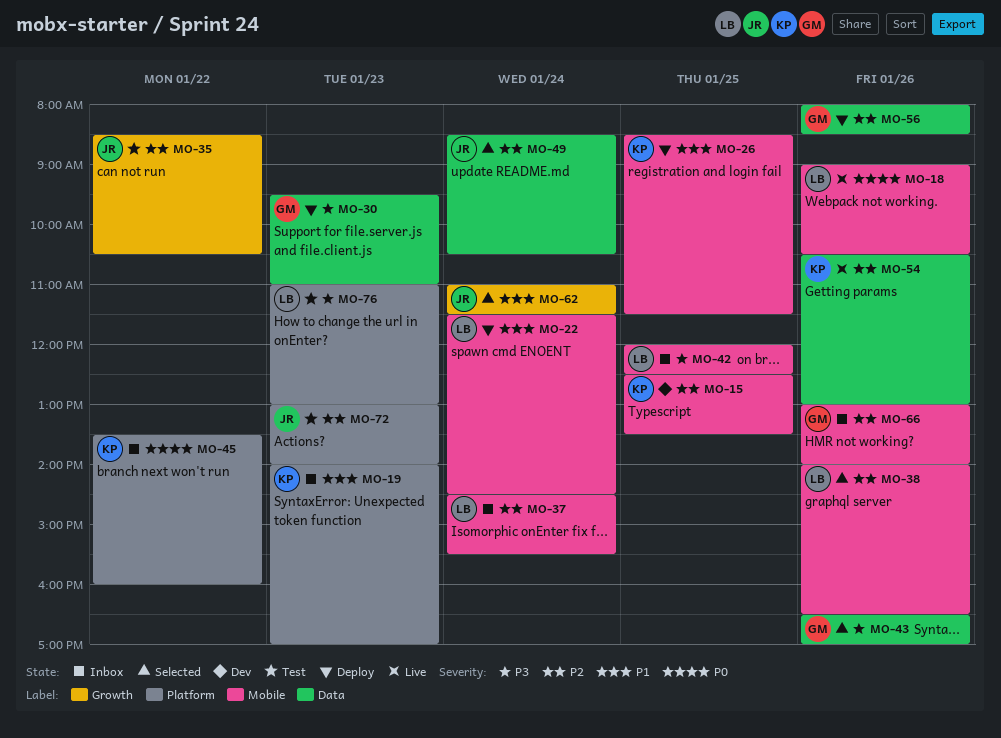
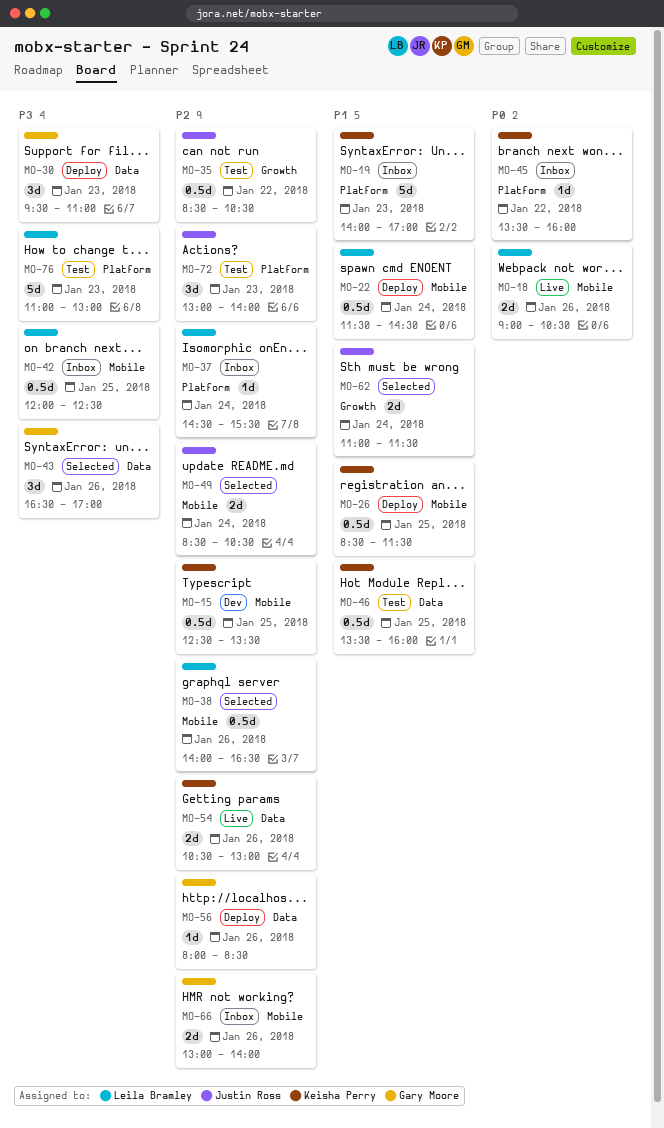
MO-37, label: Mobile -> Platform
MO-46: none -> present
MO-49, label: Data -> Mobile

